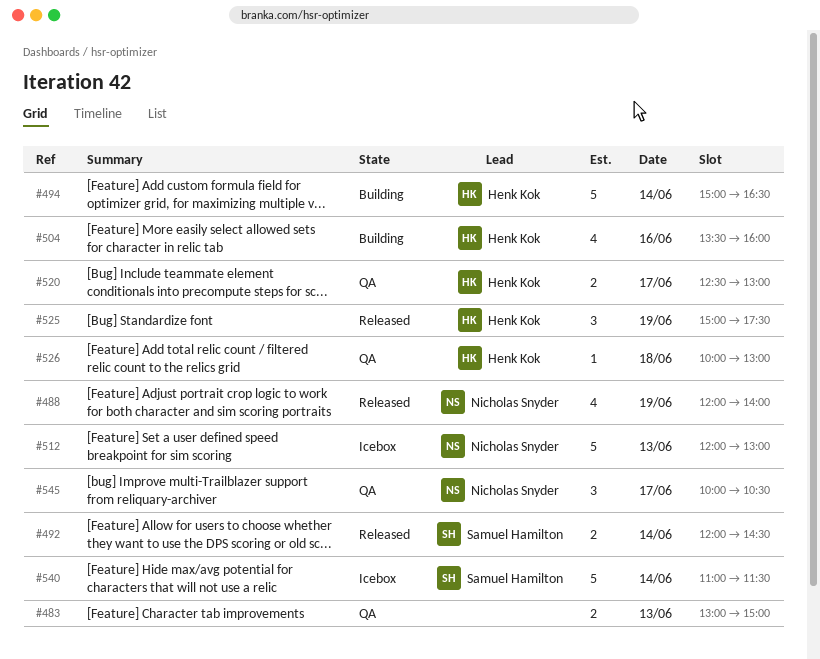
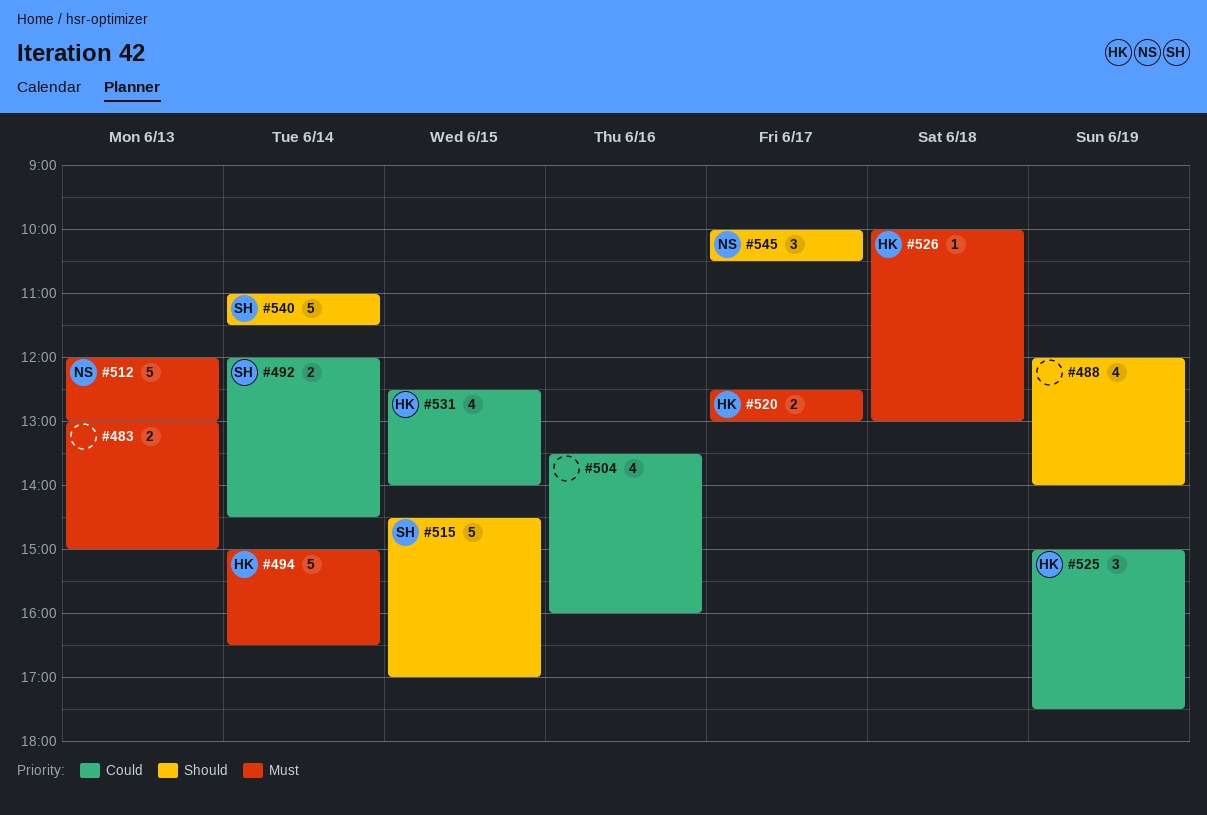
#488, owner: Nicholas Snyder -> none
#504, owner: Henk Kok -> none
#515: none -> present
#531: none -> present

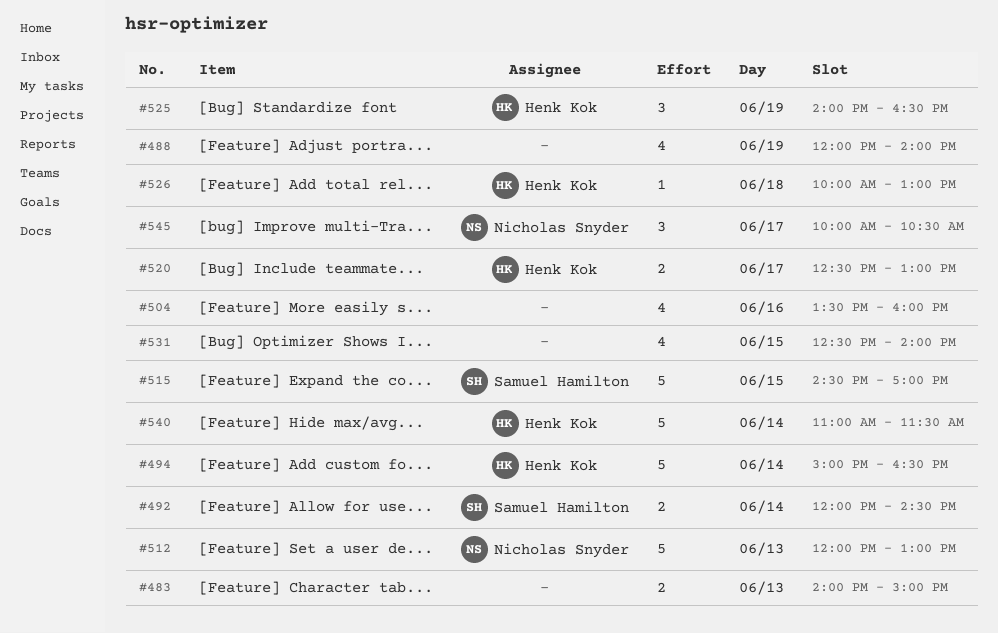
#483, begins: 13:00 -> 14:00
#525, begins: 15:00 -> 14:00
#525, ends: 17:30 -> 16:30
#531, owner: Henk Kok -> none
#540, owner: Samuel Hamilton -> Henk Kok

